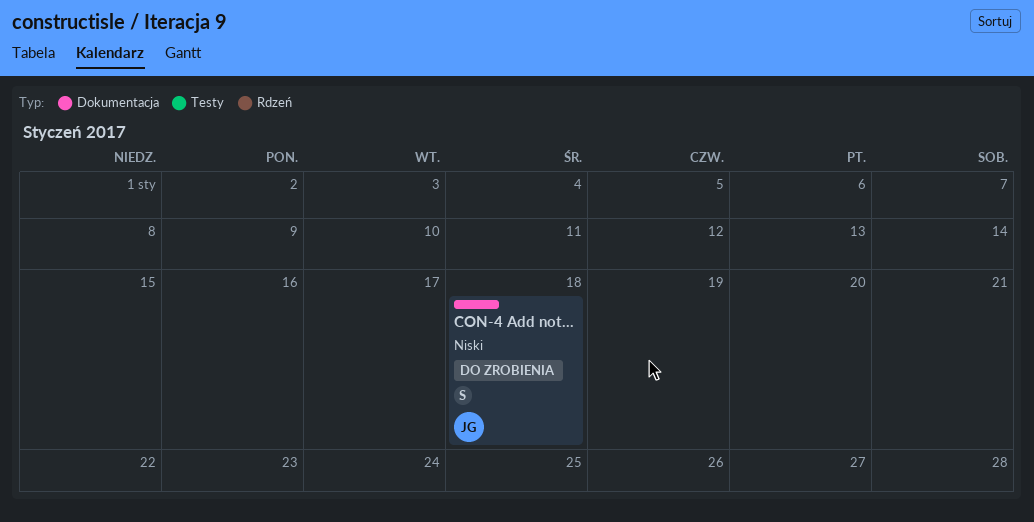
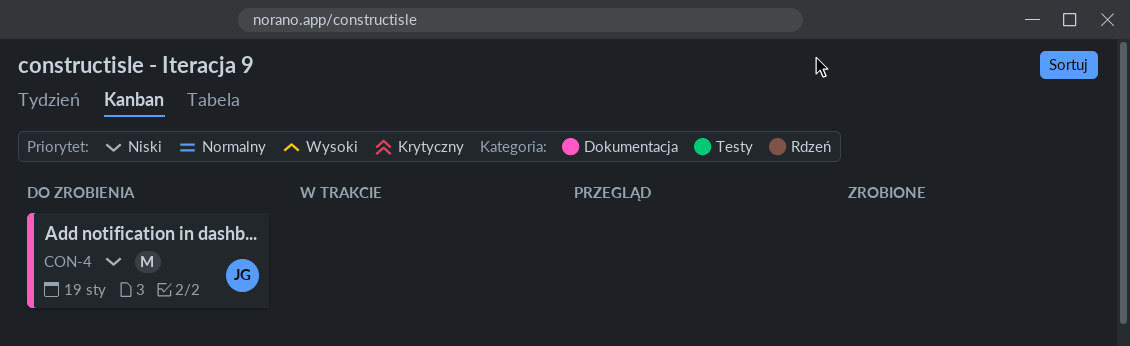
CON-4, estimate: S -> M
CON-4, due: Jan 18 -> Jan 19

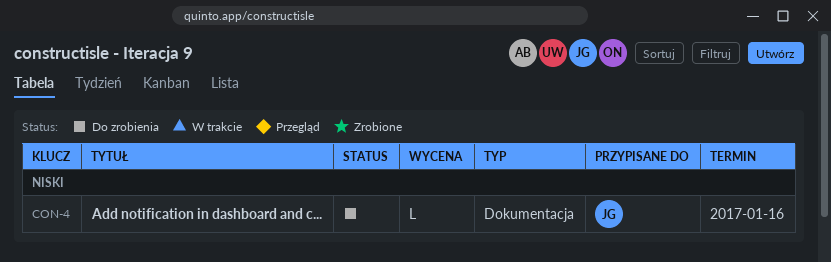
CON-4, estimate: M -> L
CON-4, due: Jan 19 -> Jan 16

